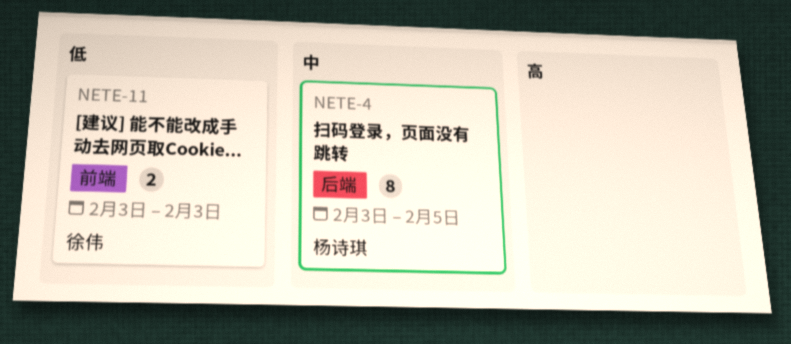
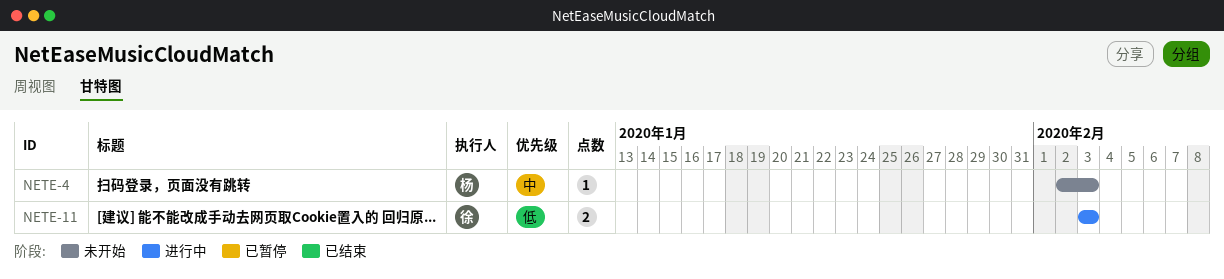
NETE-4, estimate: 8 -> 1
NETE-4, start: Feb 3 -> Feb 2
NETE-4, due: Feb 5 -> Feb 3

